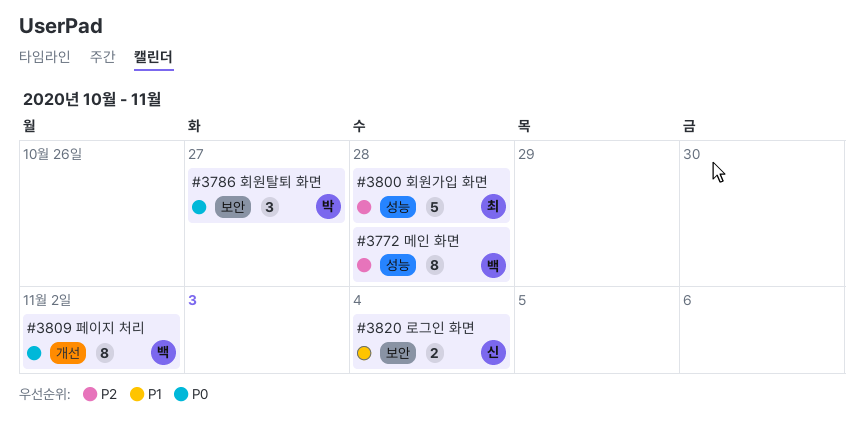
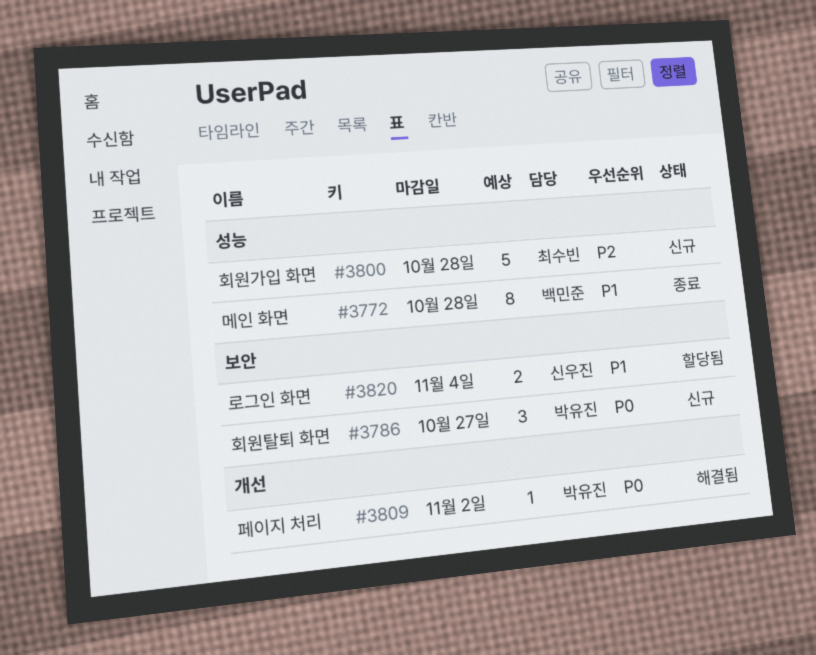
#3772, priority: P2 -> P1
#3809, owner: 백민준 -> 박유진
#3809, estimate: 8 -> 1

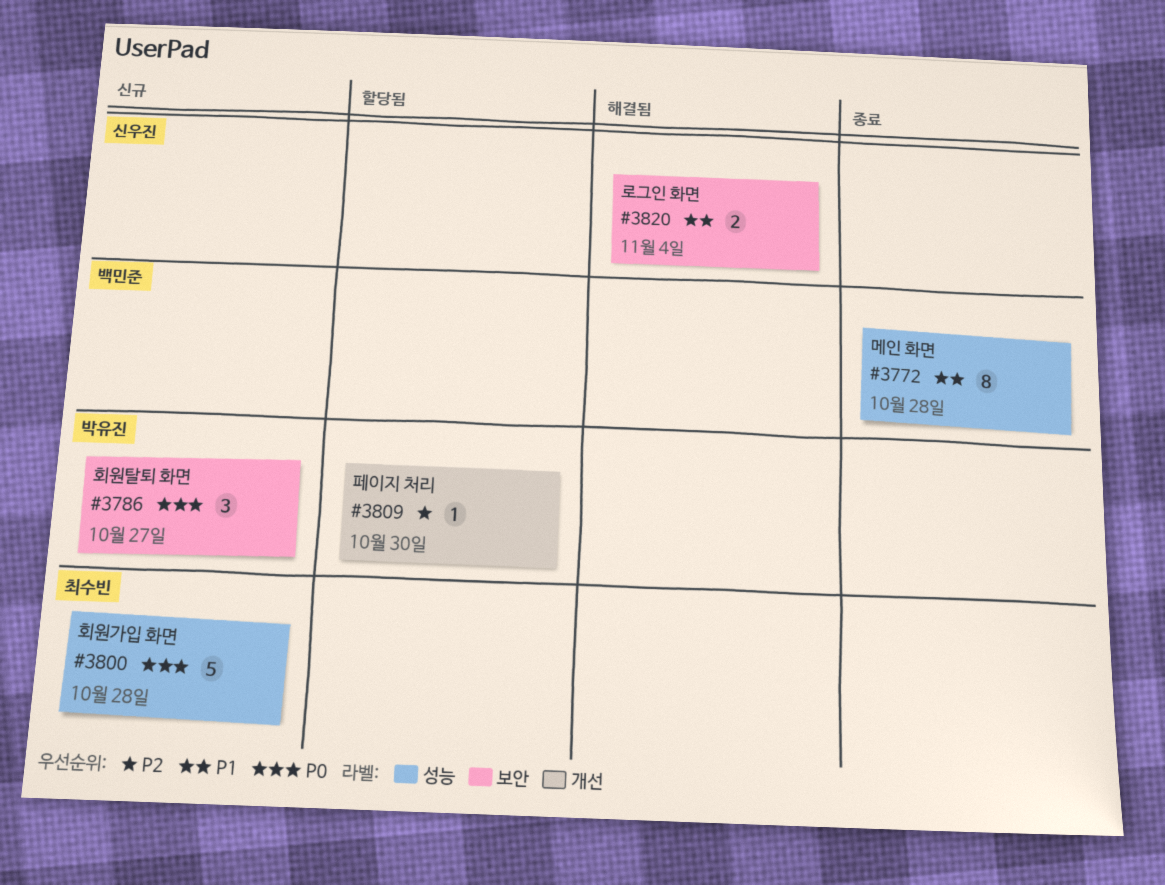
#3800, priority: P2 -> P0
#3809, status: 해결됨 -> 할당됨
#3809, priority: P0 -> P2
#3809, due: Nov 2 -> Oct 30
#3820, status: 할당됨 -> 해결됨

